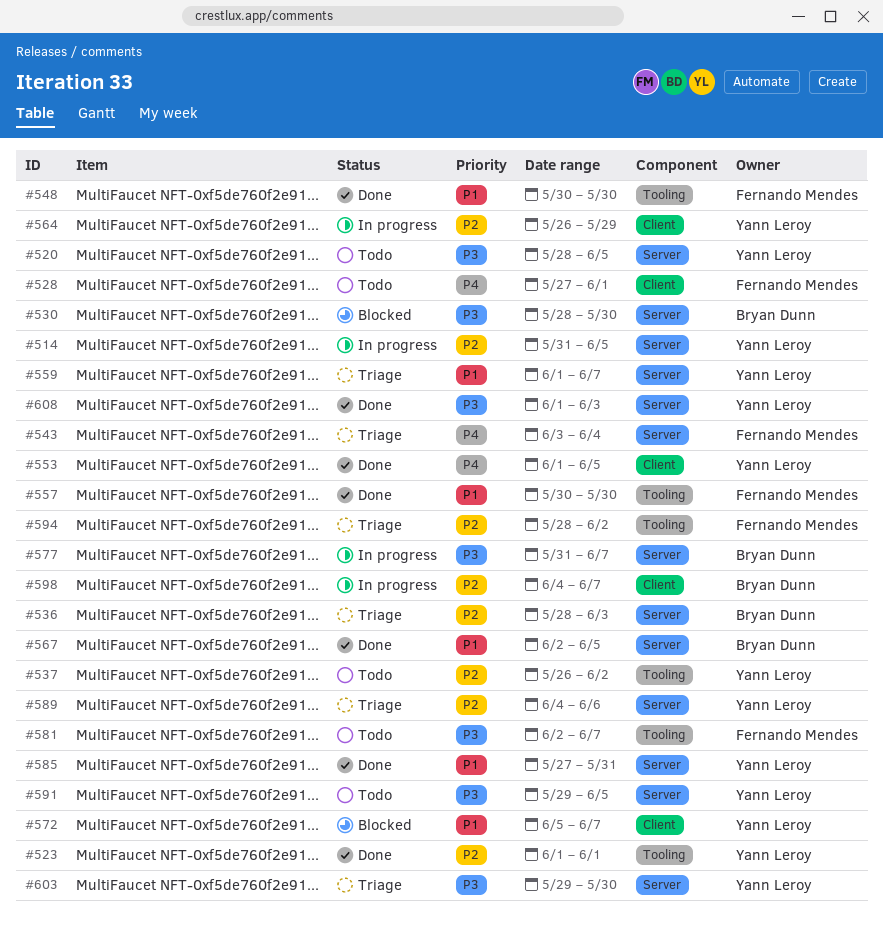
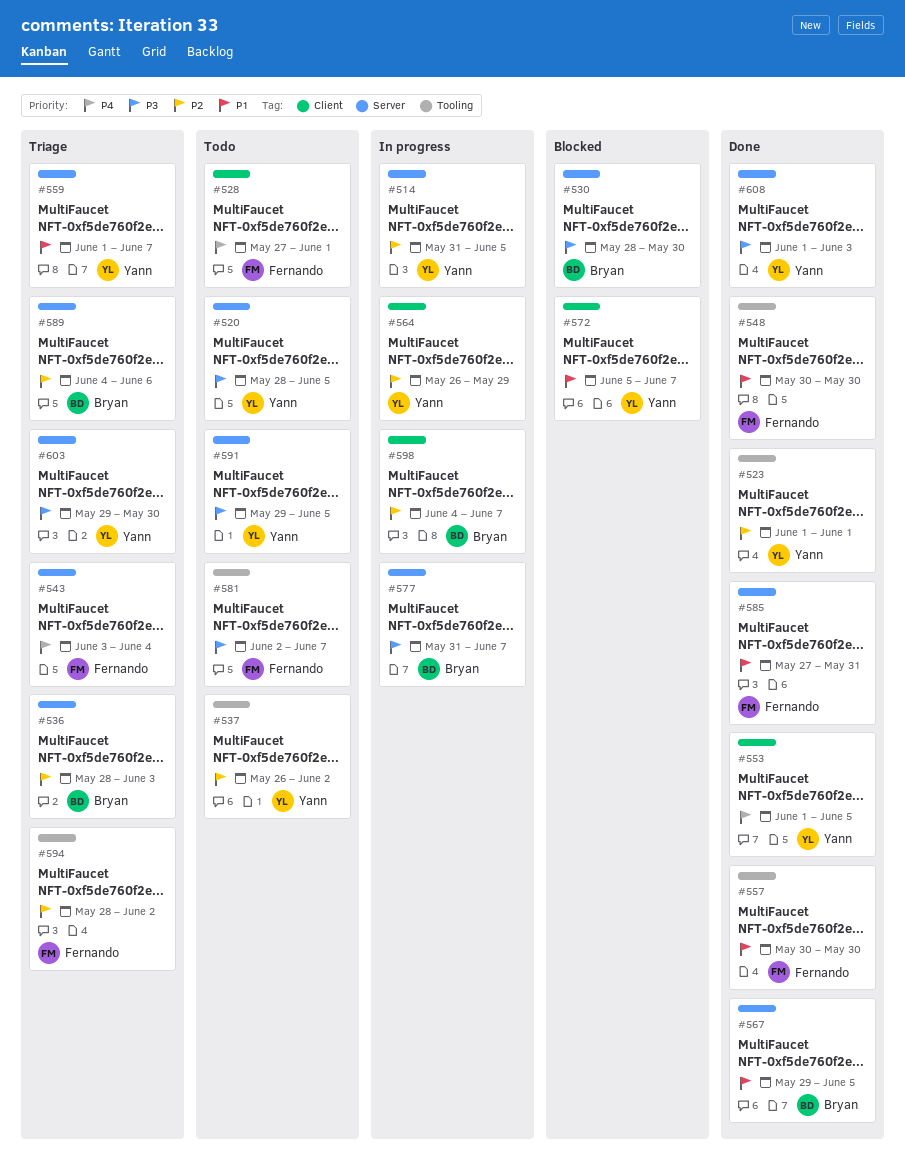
#567, start: Jun 2 -> May 29
#585, owner: Yann Leroy -> Fernando Mendes
#589, owner: Yann Leroy -> Bryan Dunn

